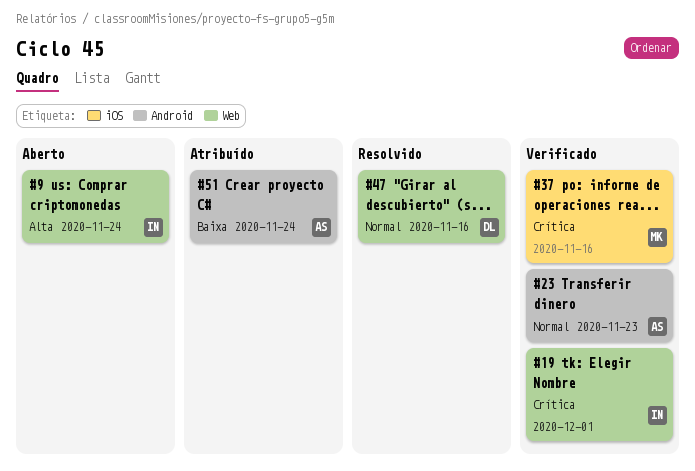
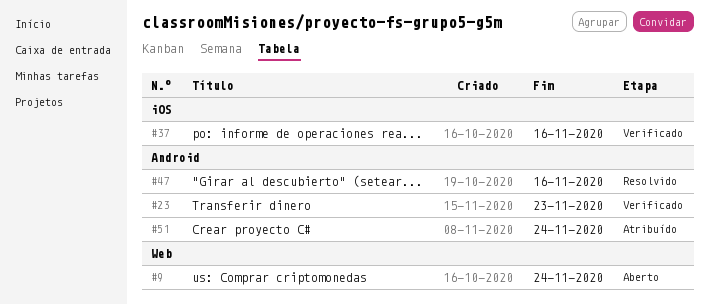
#19: present -> none
#47, label: Web -> Android

